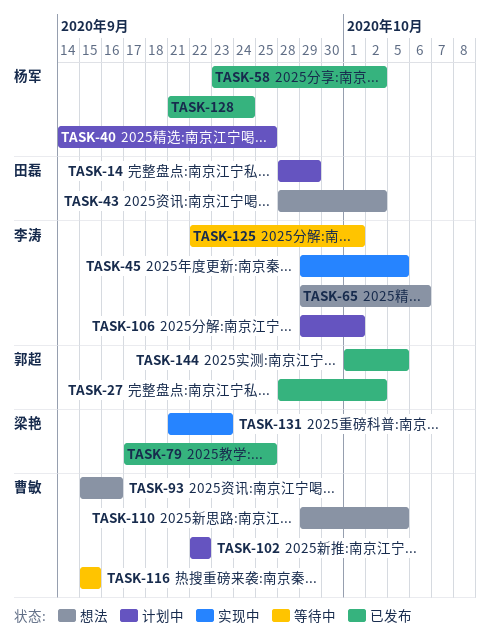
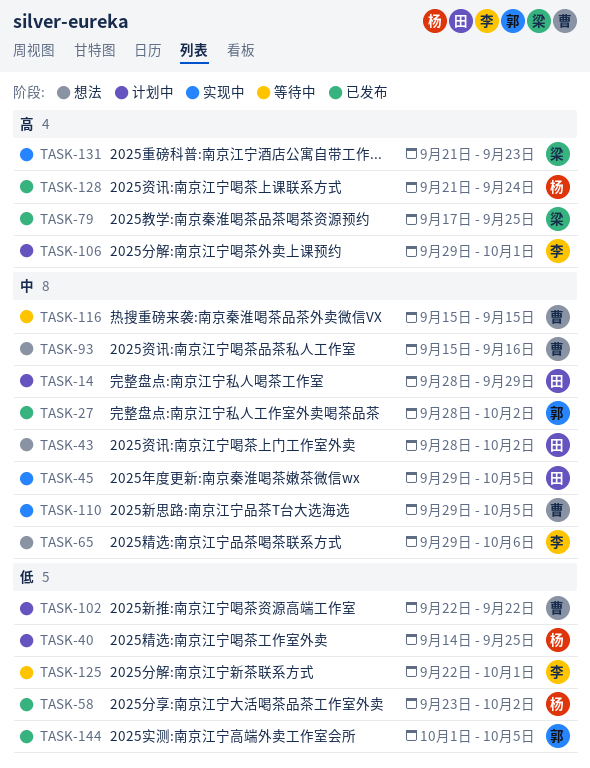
TASK-45, owner: 李涛 -> 田磊
TASK-110, status: 想法 -> 实现中

